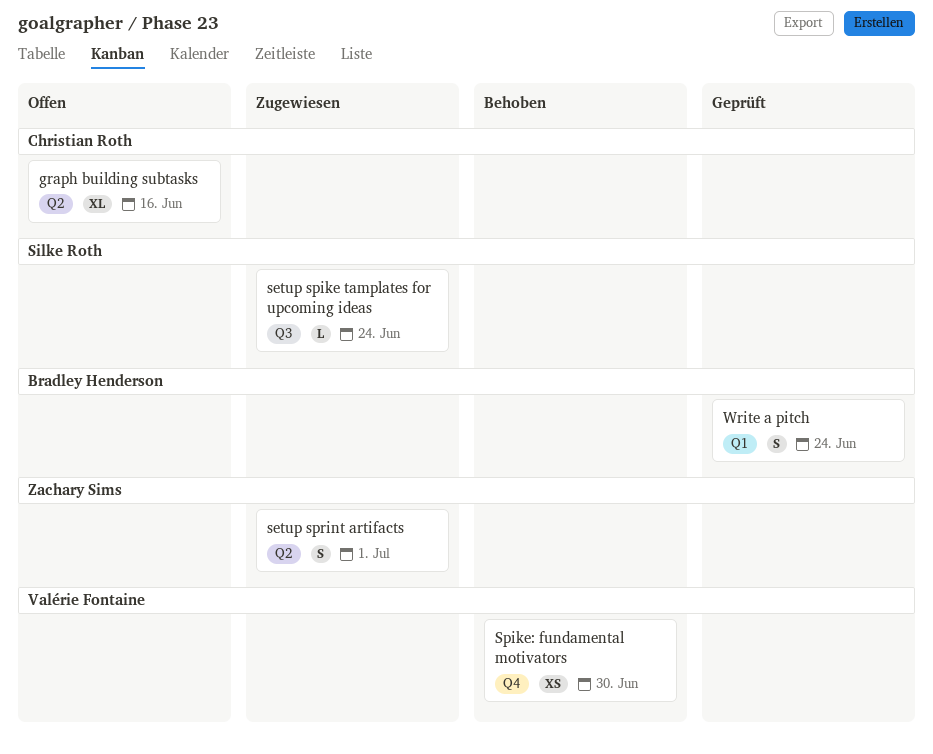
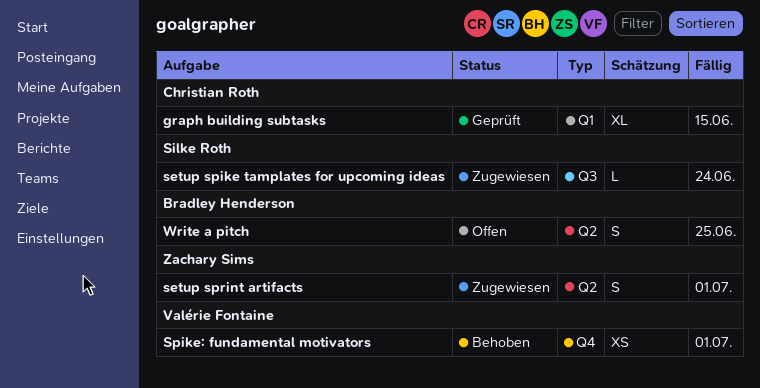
graph building subtasks, status: Offen -> Geprüft
graph building subtasks, label: Q2 -> Q1
graph building subtasks, due: Jun 16 -> Jun 15
Spike: fundamental motivators, due: Jun 30 -> Jul 1
Write a pitch, status: Geprüft -> Offen
Write a pitch, label: Q1 -> Q2
Write a pitch, due: Jun 24 -> Jun 25

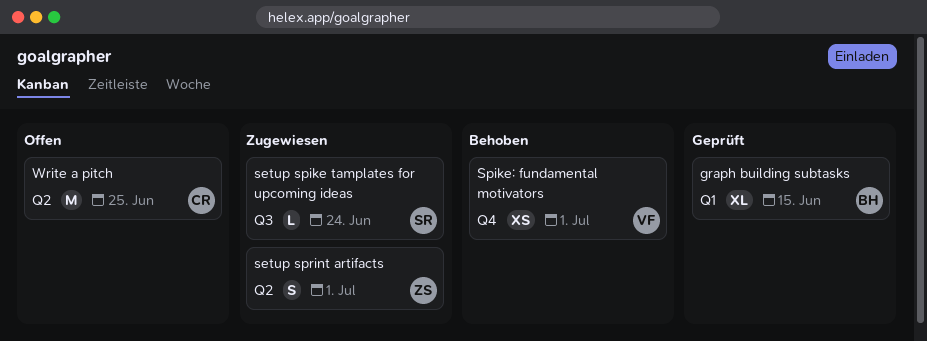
graph building subtasks, owner: Christian Roth -> Bradley Henderson
Write a pitch, owner: Bradley Henderson -> Christian Roth
Write a pitch, estimate: S -> M

